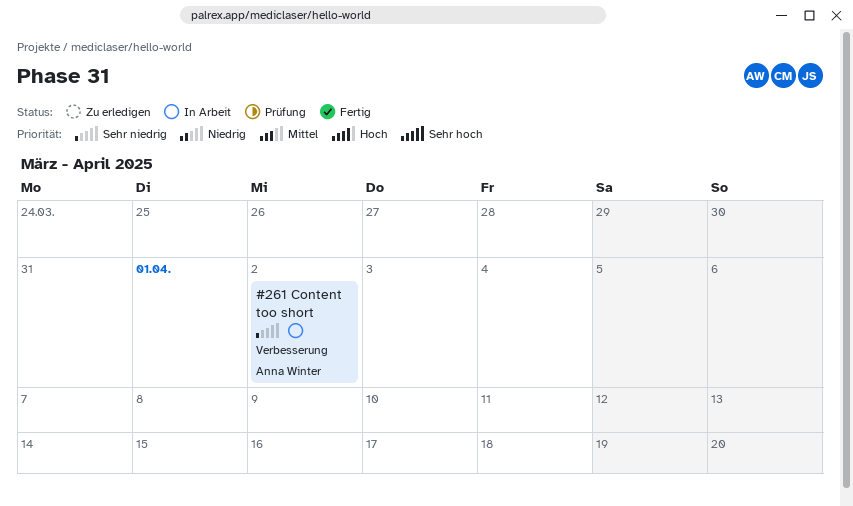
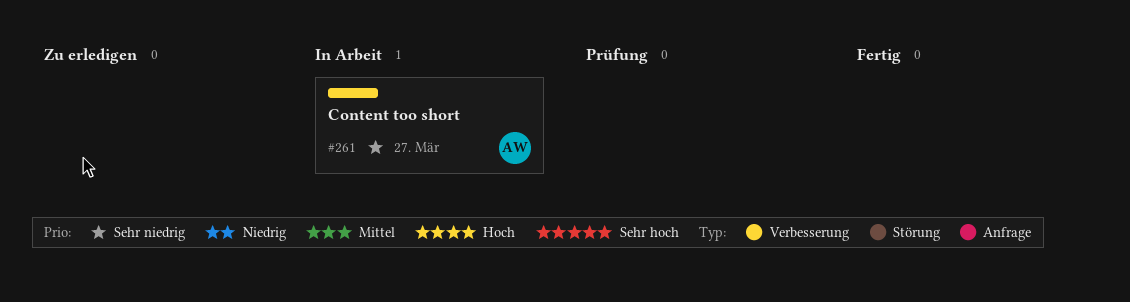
#261, due: Apr 2 -> Mar 27

